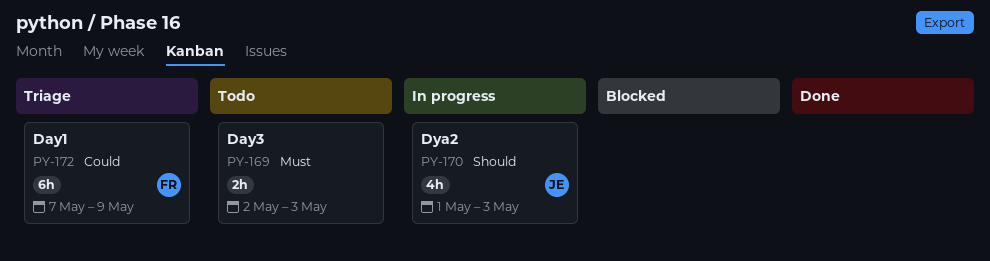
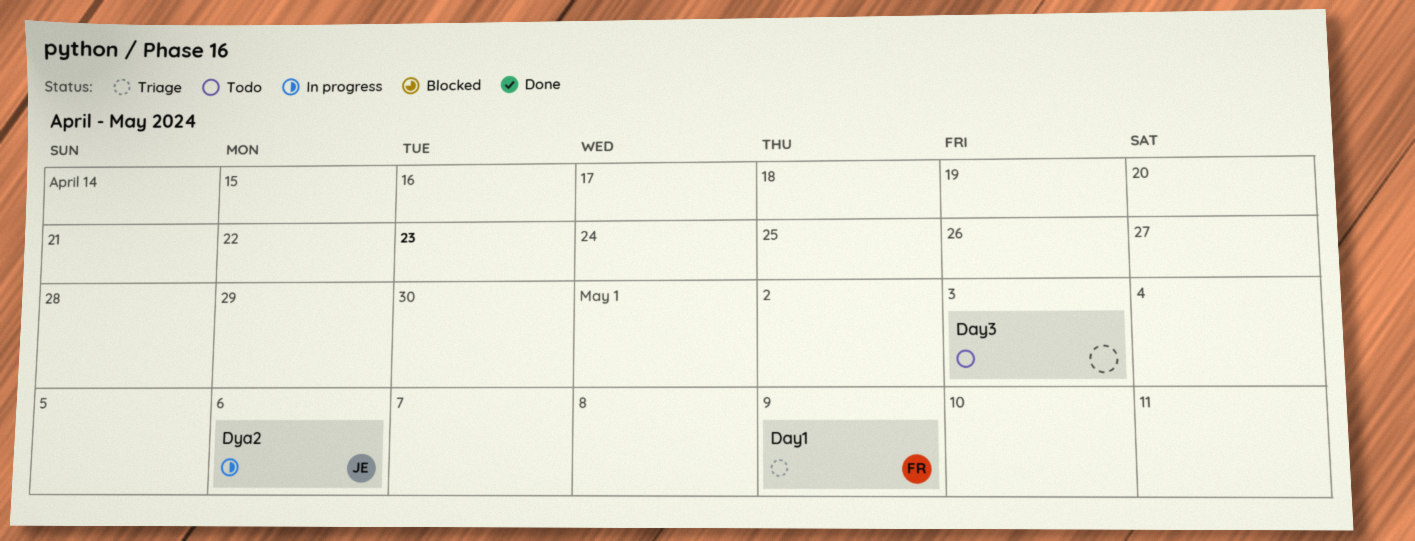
Dya2, due: May 3 -> May 6

